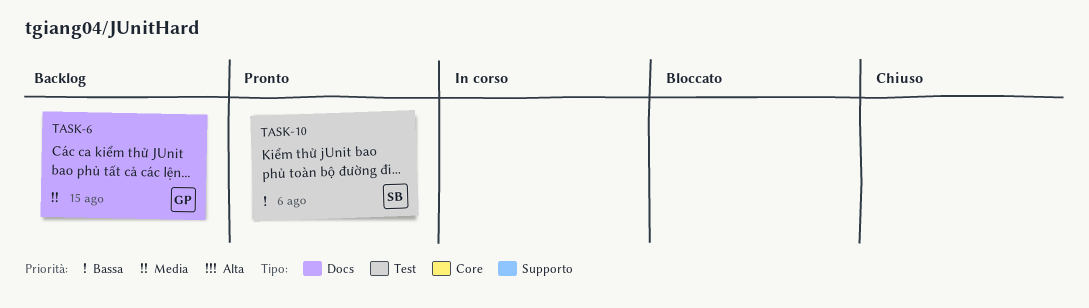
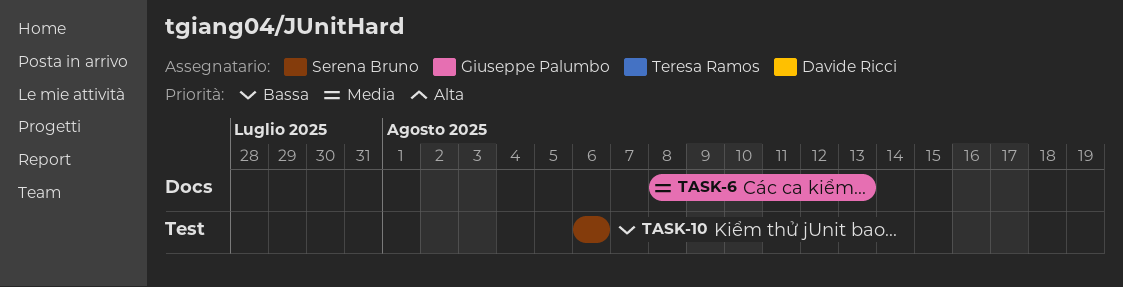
TASK-6, due: Aug 15 -> Aug 13

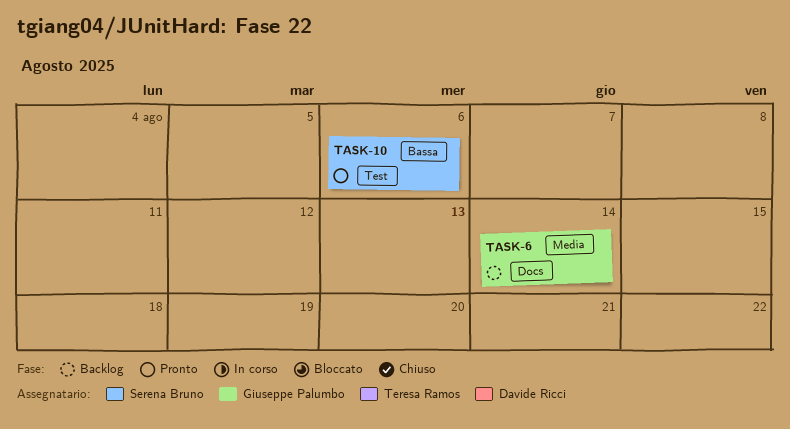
TASK-6, due: Aug 13 -> Aug 14

